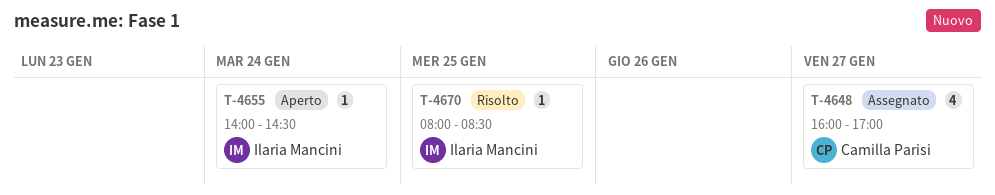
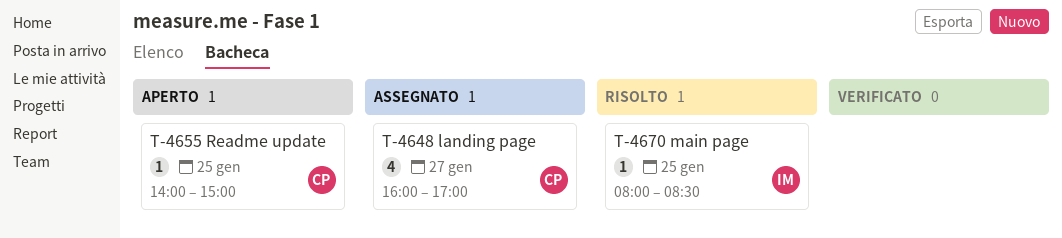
T-4655, owner: Ilaria Mancini -> Camilla Parisi
T-4655, day: Jan 24 -> Jan 25
T-4655, ends: 14:30 -> 15:00

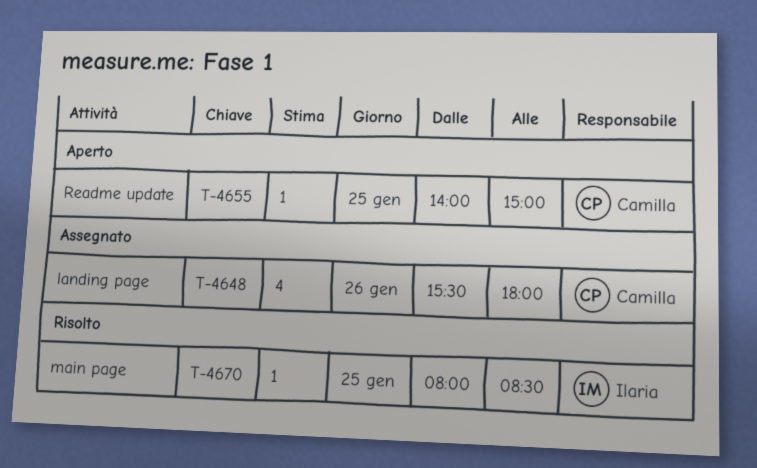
T-4648, day: Jan 27 -> Jan 26
T-4648, begins: 16:00 -> 15:30
T-4648, ends: 17:00 -> 18:00

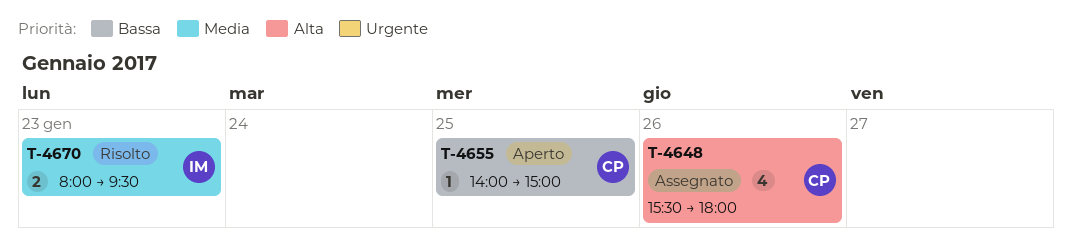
T-4670, estimate: 1 -> 2
T-4670, day: Jan 25 -> Jan 23
T-4670, ends: 08:30 -> 09:30

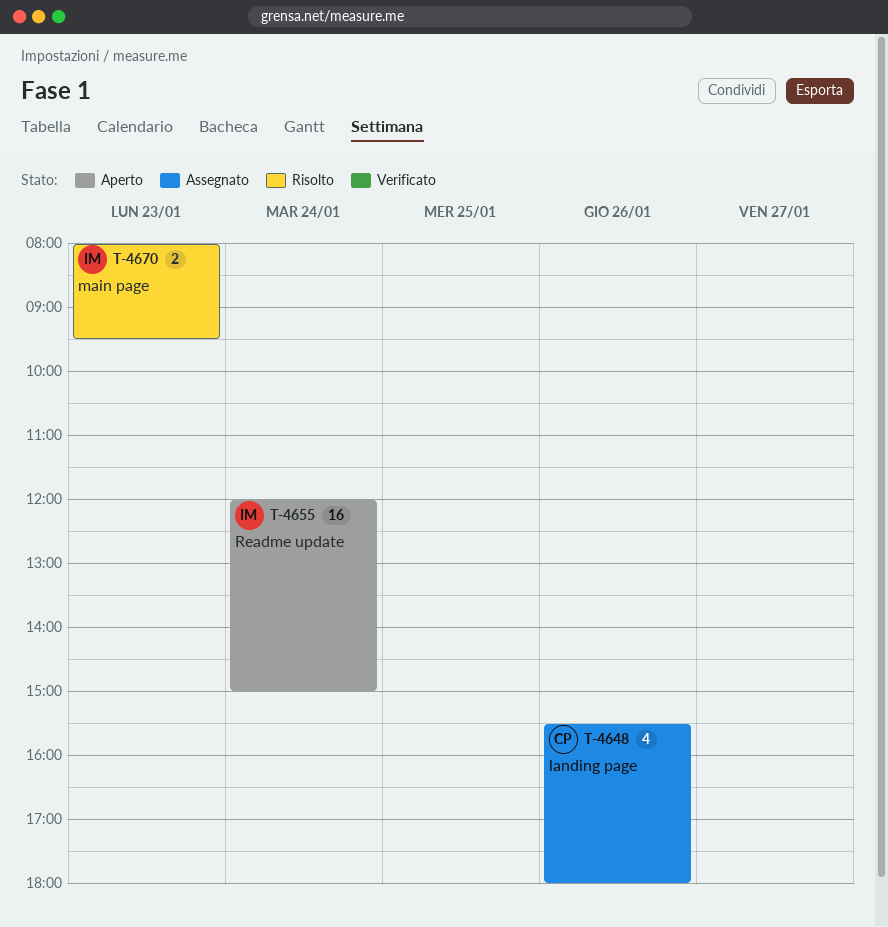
T-4655, owner: CP -> IM
T-4655, estimate: 1 -> 16
T-4655, day: Jan 25 -> Jan 24
T-4655, begins: 14:00 -> 12:00

